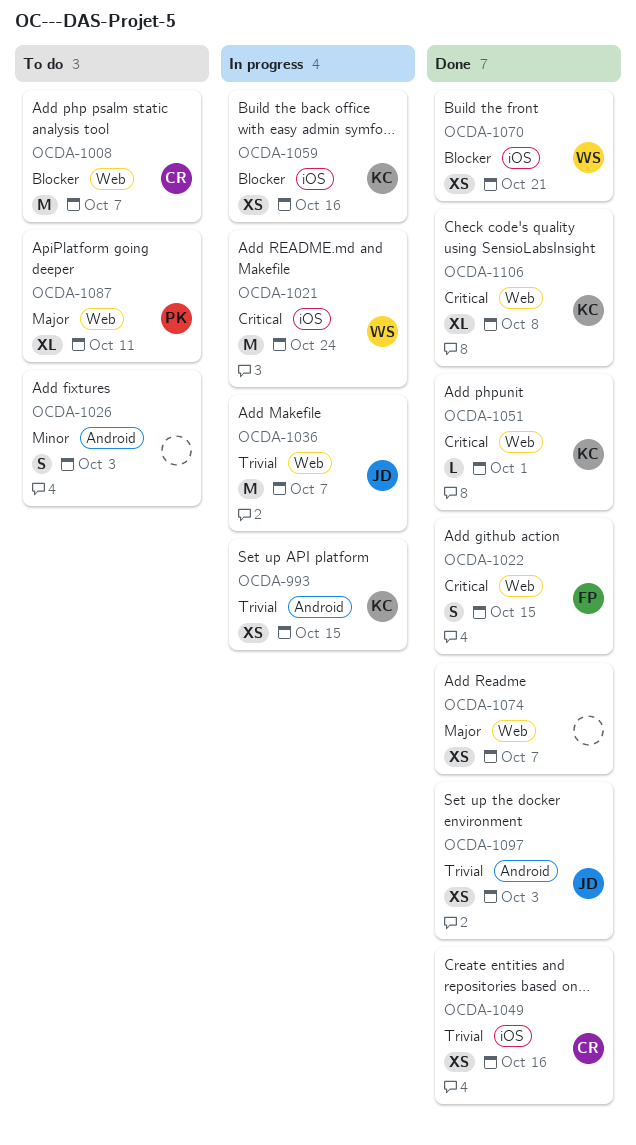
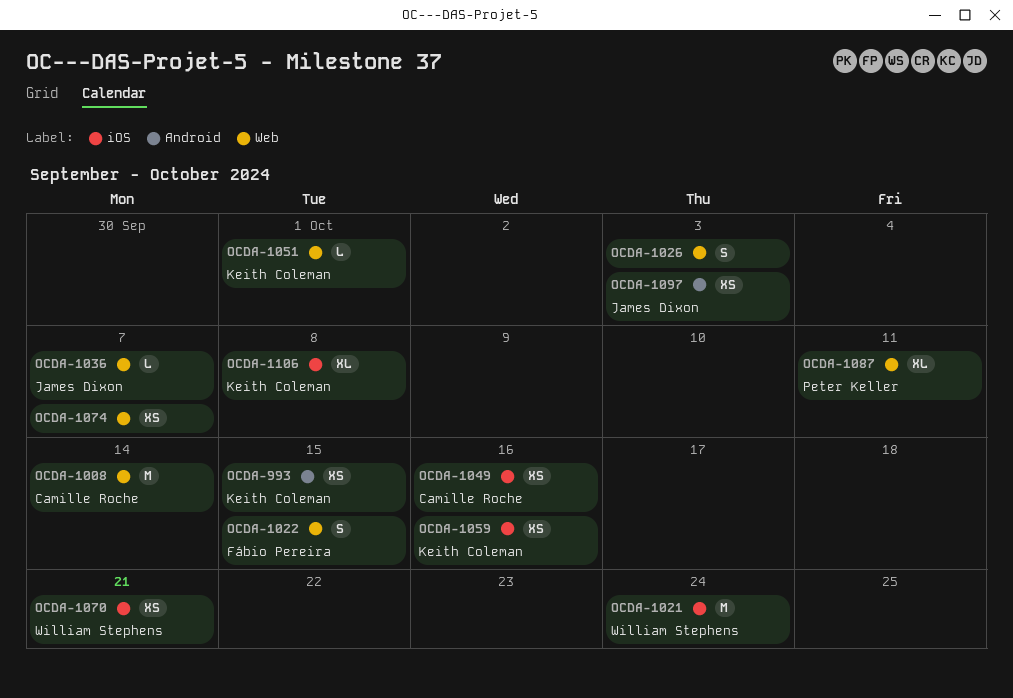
OCDA-1008, due: Oct 7 -> Oct 14
OCDA-1026, label: Android -> Web
OCDA-1036, estimate: M -> L
OCDA-1106, label: Web -> iOS

